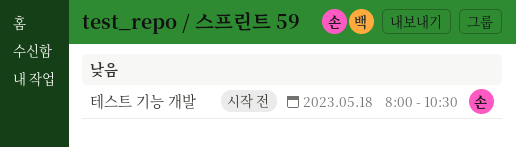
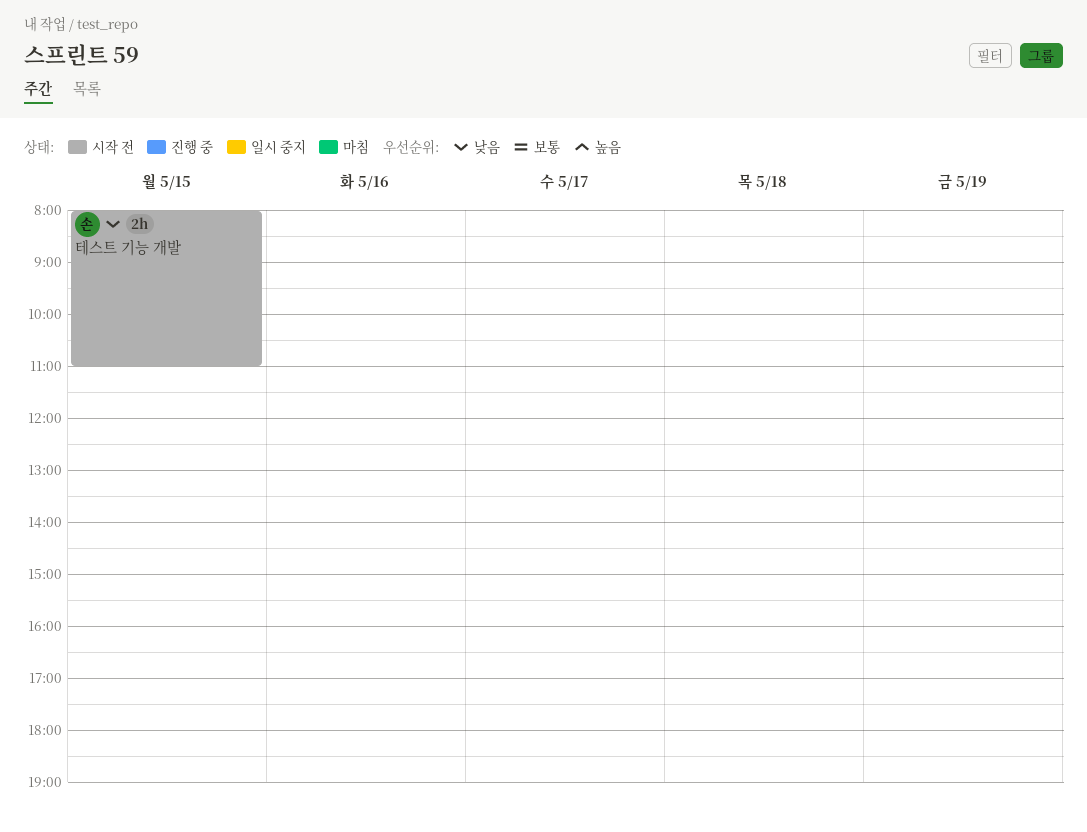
테스트 기능 개발, day: May 18 -> May 15
테스트 기능 개발, ends: 10:30 -> 11:00

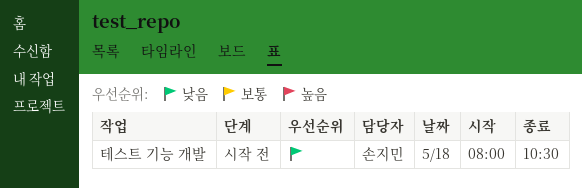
테스트 기능 개발, day: May 15 -> May 18
테스트 기능 개발, ends: 11:00 -> 10:30

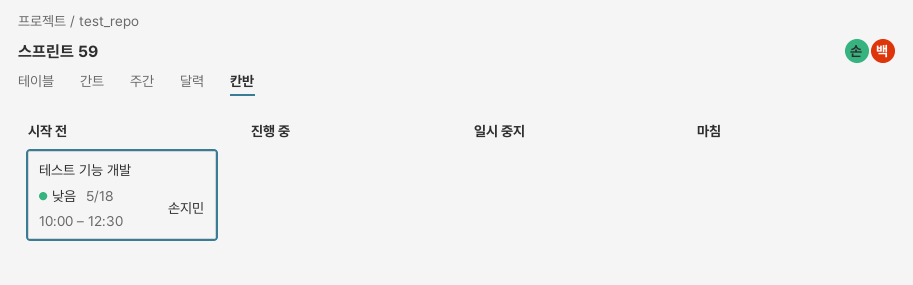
테스트 기능 개발, begins: 08:00 -> 10:00
테스트 기능 개발, ends: 10:30 -> 12:30

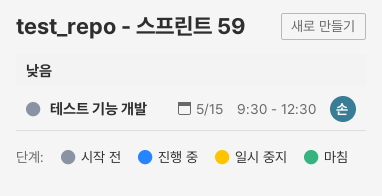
테스트 기능 개발, day: May 18 -> May 15
테스트 기능 개발, begins: 10:00 -> 09:30

